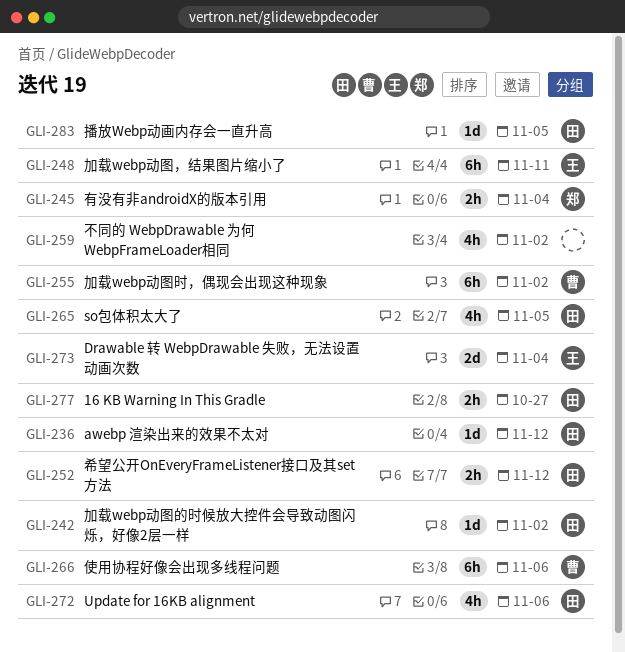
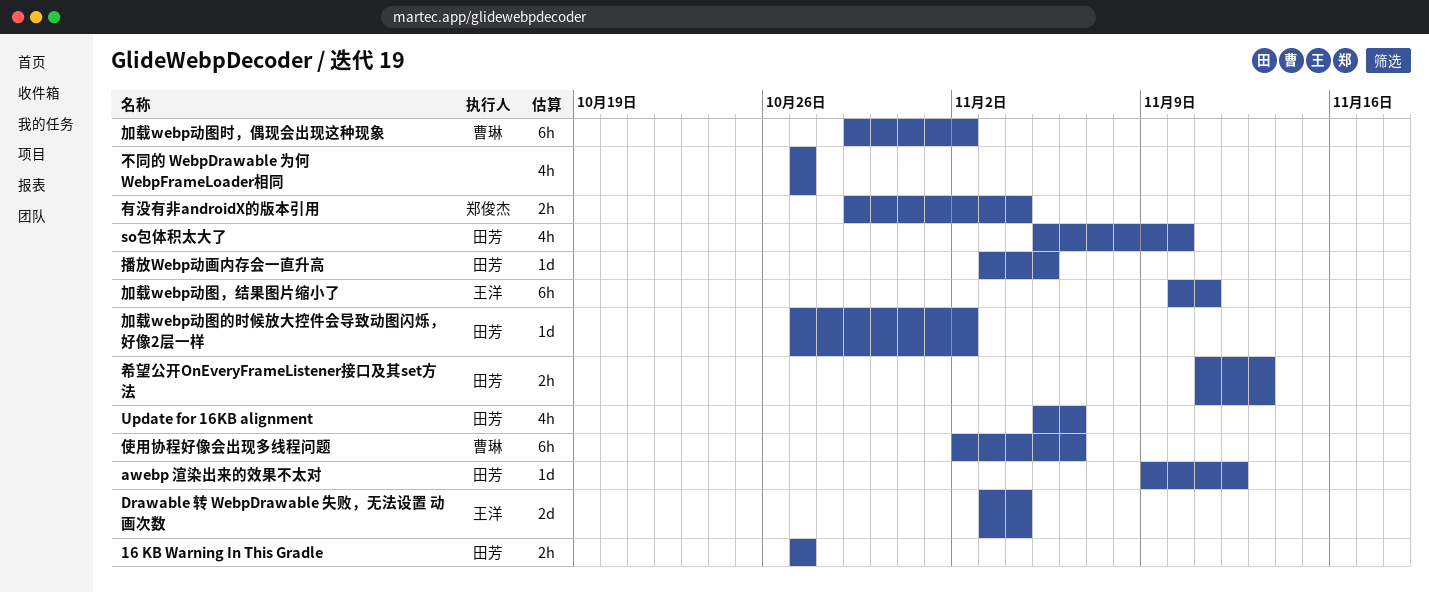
so包体积太大了, due: Nov 5 -> Nov 10
不同的 WebpDrawable 为何 WebpFrameLoader相同, due: Nov 2 -> Oct 27
希望公开OnEveryFrameListener接口及其set方法, due: Nov 12 -> Nov 13

